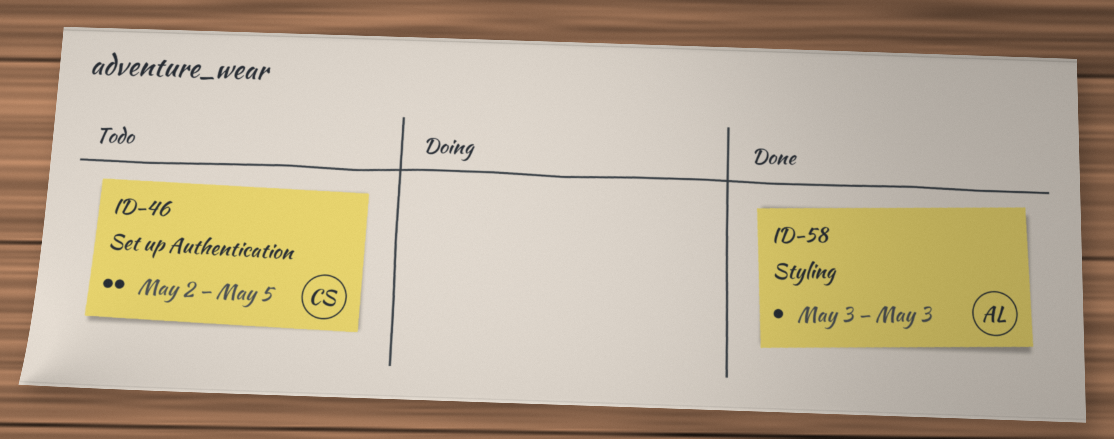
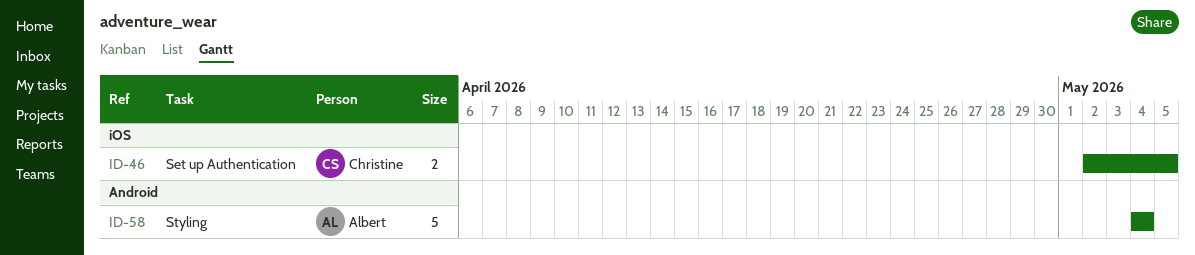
ID-58, estimate: 1 -> 5
ID-58, start: May 3 -> May 4
ID-58, due: May 3 -> May 4

